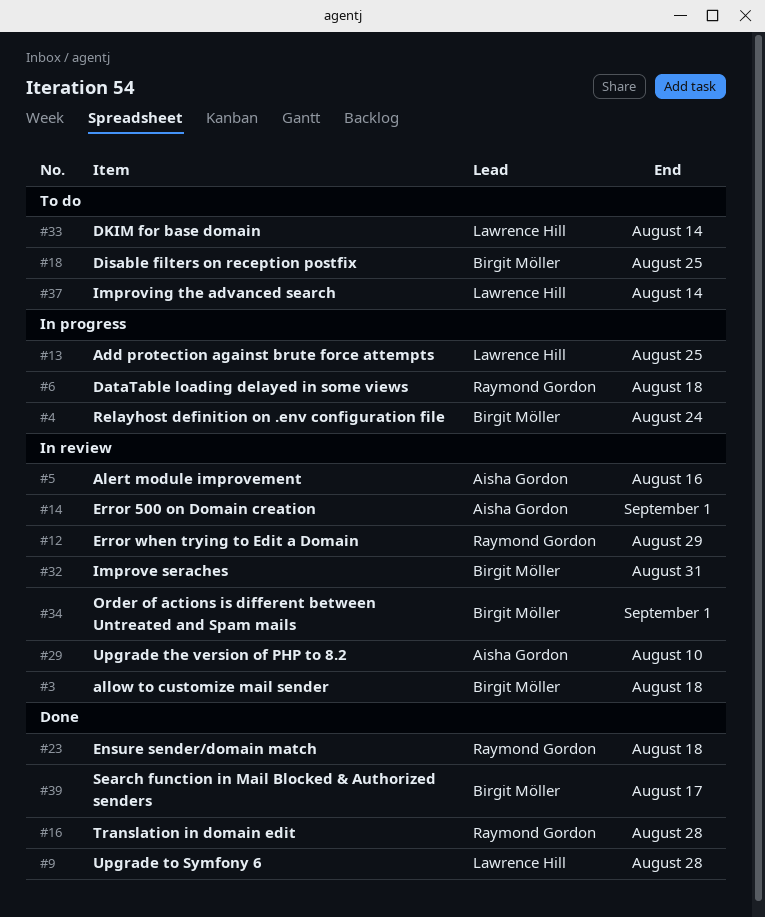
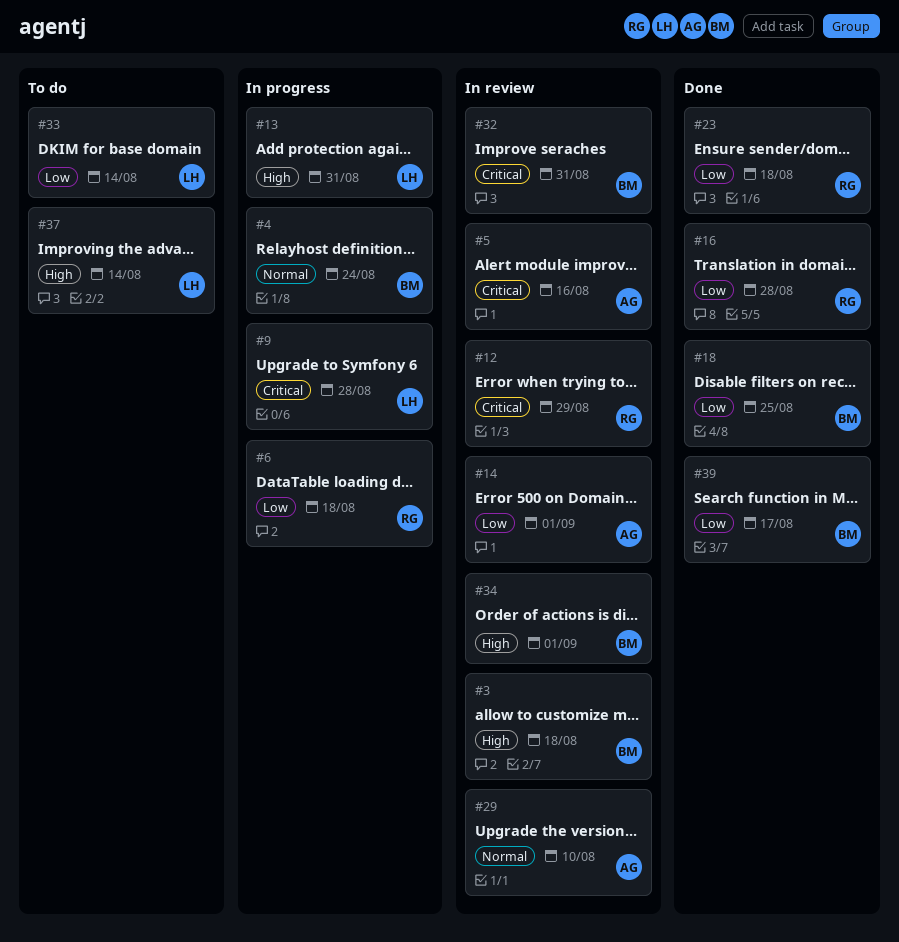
#9, status: Done -> In progress
#13, due: Aug 25 -> Aug 31
#18, status: To do -> Done

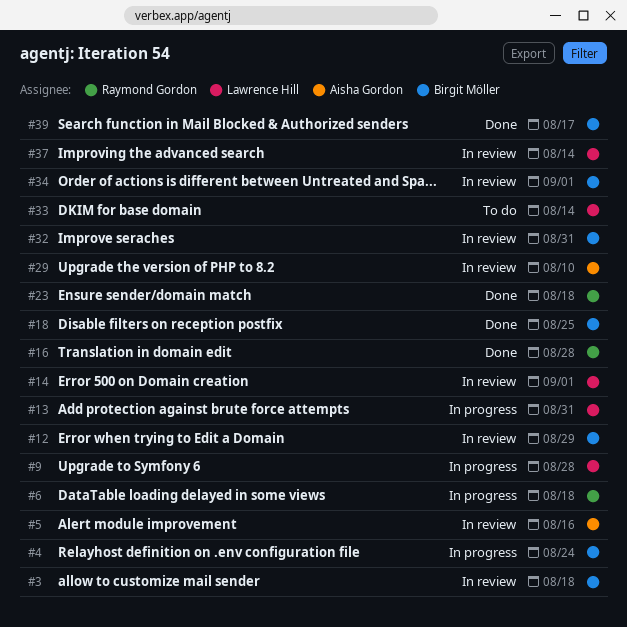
#12, owner: Raymond Gordon -> Birgit Möller
#14, owner: Aisha Gordon -> Lawrence Hill
#37, status: To do -> In review

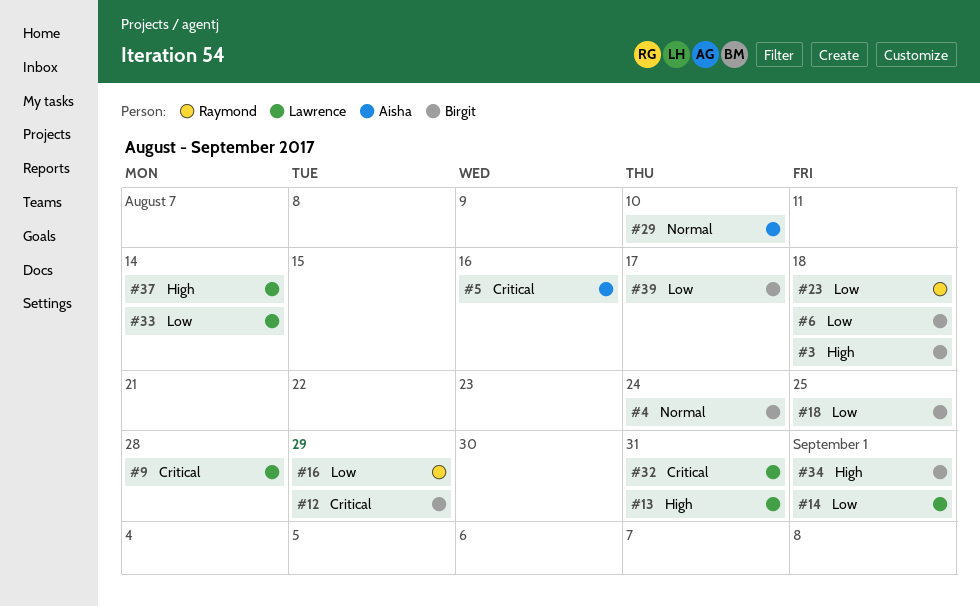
#6, owner: Raymond Gordon -> Birgit Möller
#16, due: Aug 28 -> Aug 29
#32, owner: Birgit Möller -> Lawrence Hill

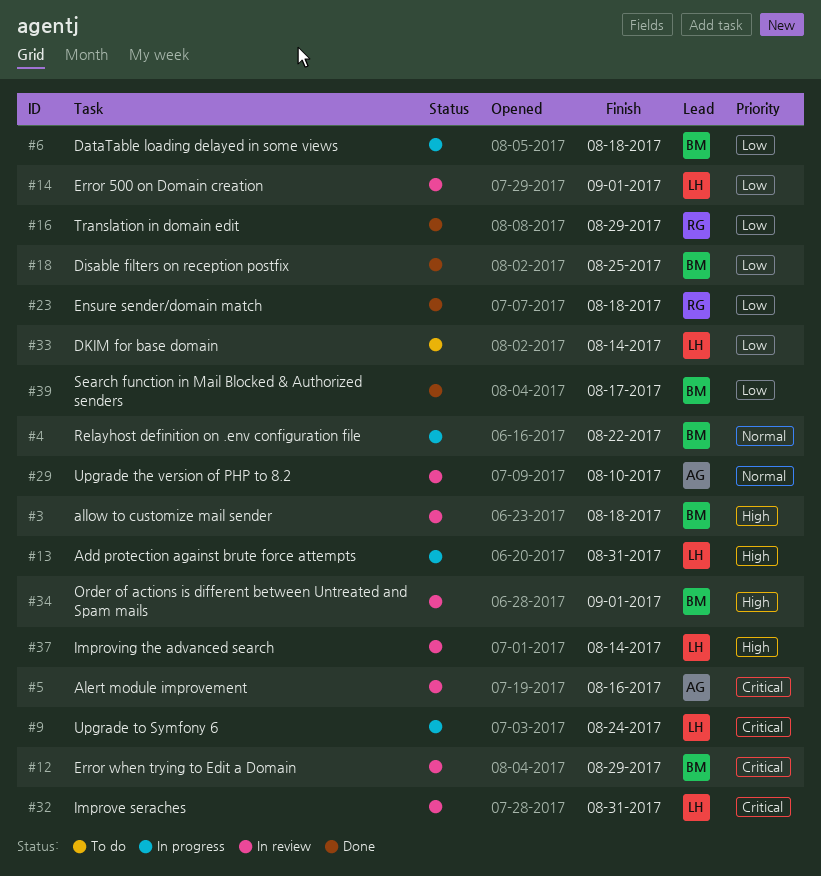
#4, due: Aug 24 -> Aug 22
#9, due: Aug 28 -> Aug 24

